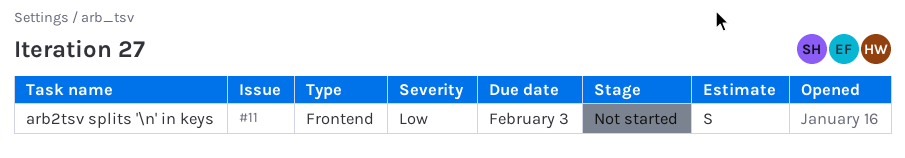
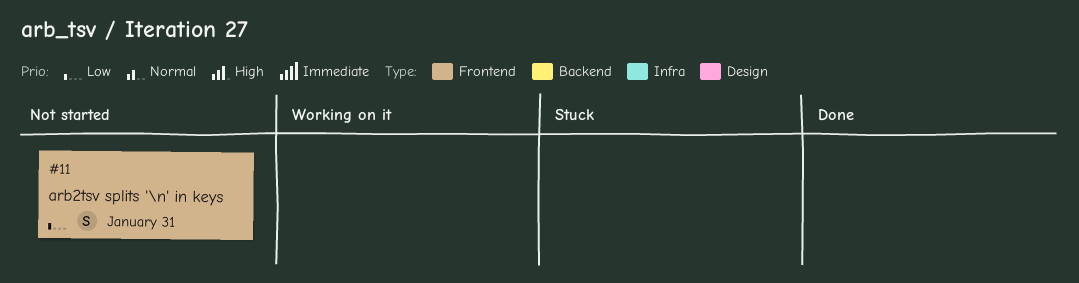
#11, due: Feb 3 -> Jan 31

